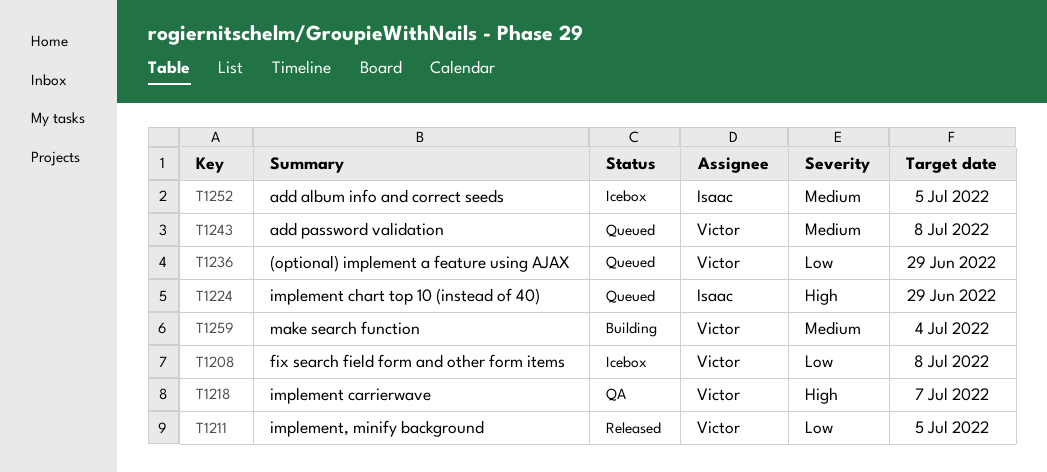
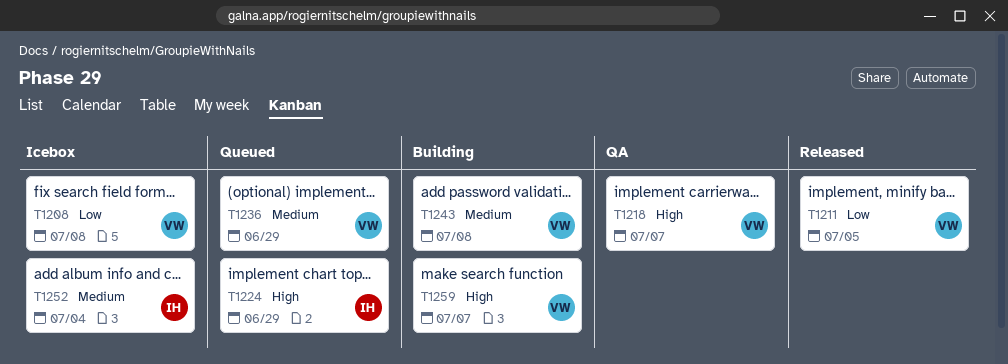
T1236, priority: Low -> Medium
T1243, status: Queued -> Building
T1252, due: Jul 5 -> Jul 4
T1259, priority: Medium -> High
T1259, due: Jul 4 -> Jul 7

